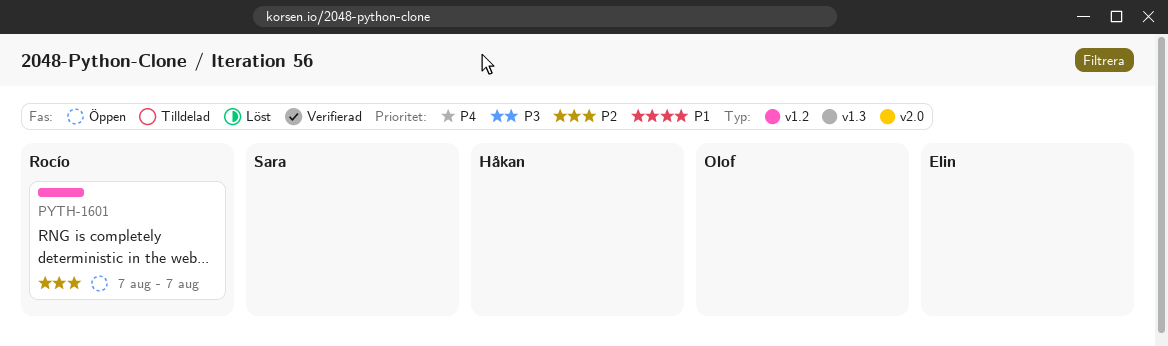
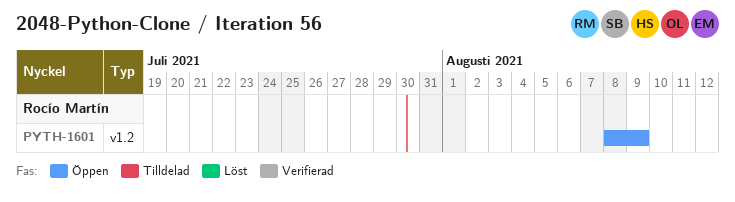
PYTH-1601, start: Aug 7 -> Aug 8
PYTH-1601, due: Aug 7 -> Aug 9

